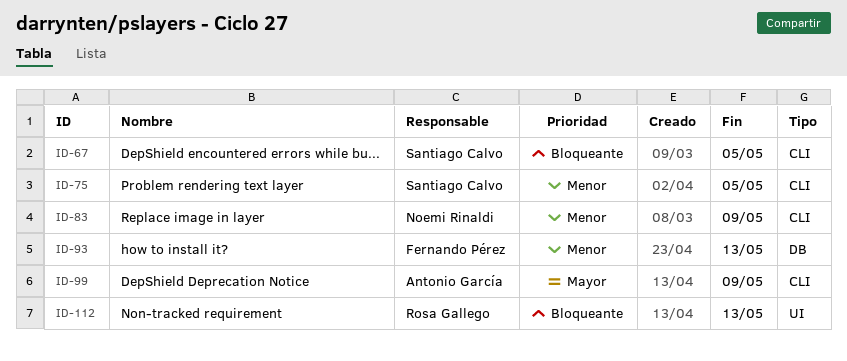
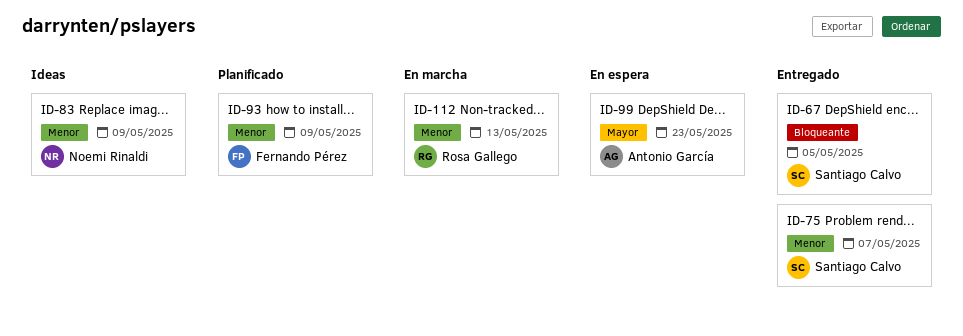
ID-75, due: May 5 -> May 7
ID-93, due: May 13 -> May 9
ID-99, due: May 9 -> May 23
ID-112, priority: Bloqueante -> Menor

